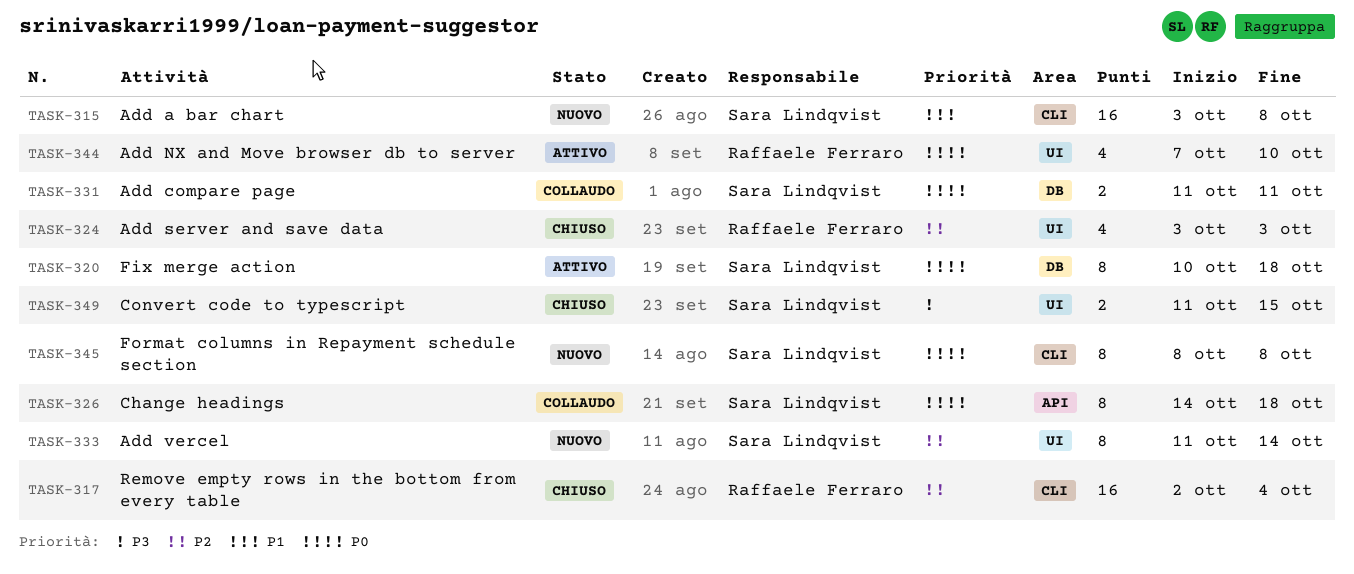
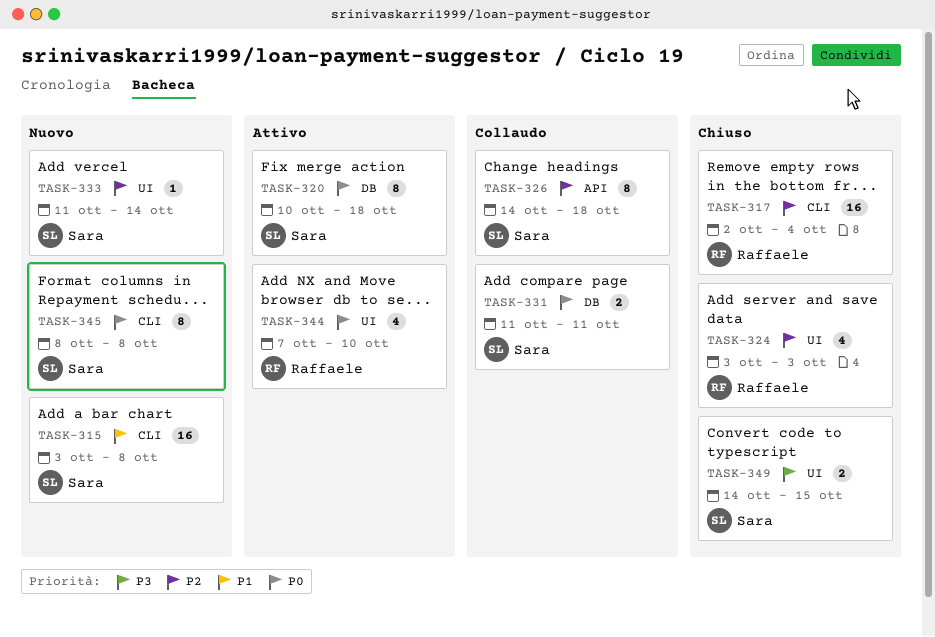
TASK-326, priority: P0 -> P2
TASK-333, estimate: 8 -> 1
TASK-349, start: Oct 11 -> Oct 14

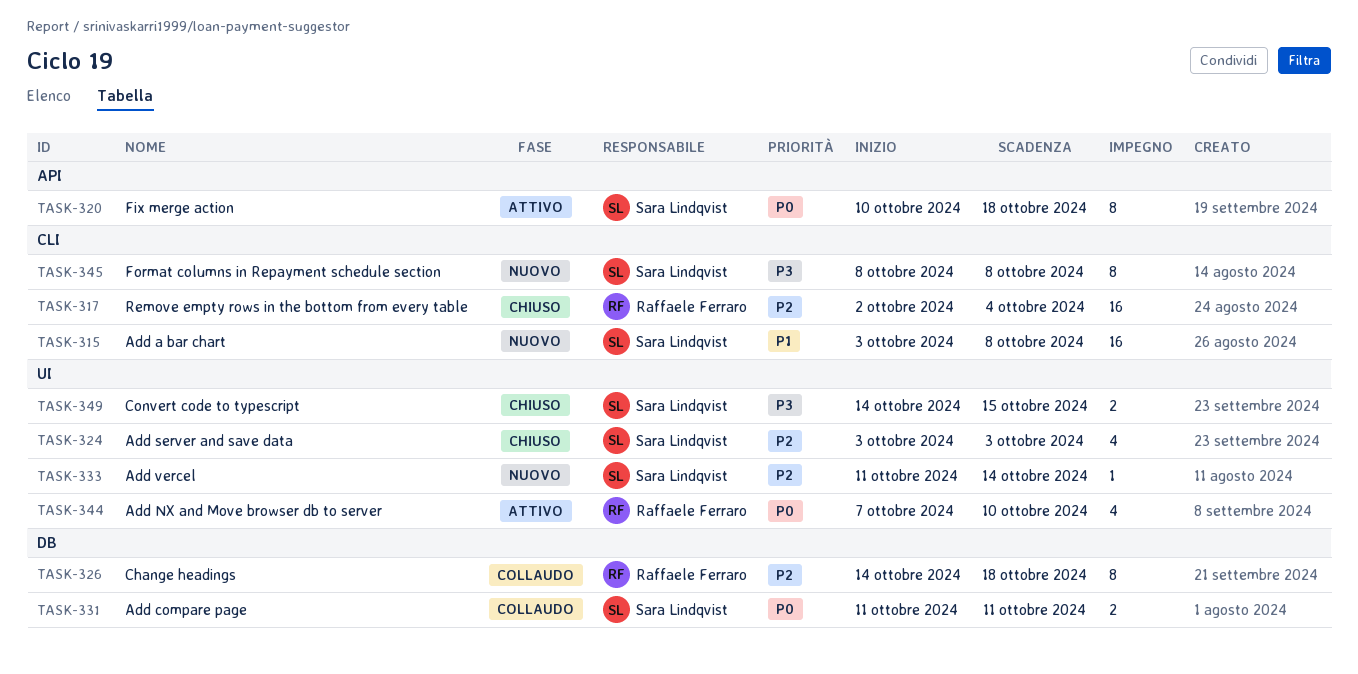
TASK-320, label: DB -> API
TASK-324, owner: Raffaele Ferraro -> Sara Lindqvist
TASK-326, owner: Sara Lindqvist -> Raffaele Ferraro
TASK-326, label: API -> DB
TASK-345, priority: P0 -> P3

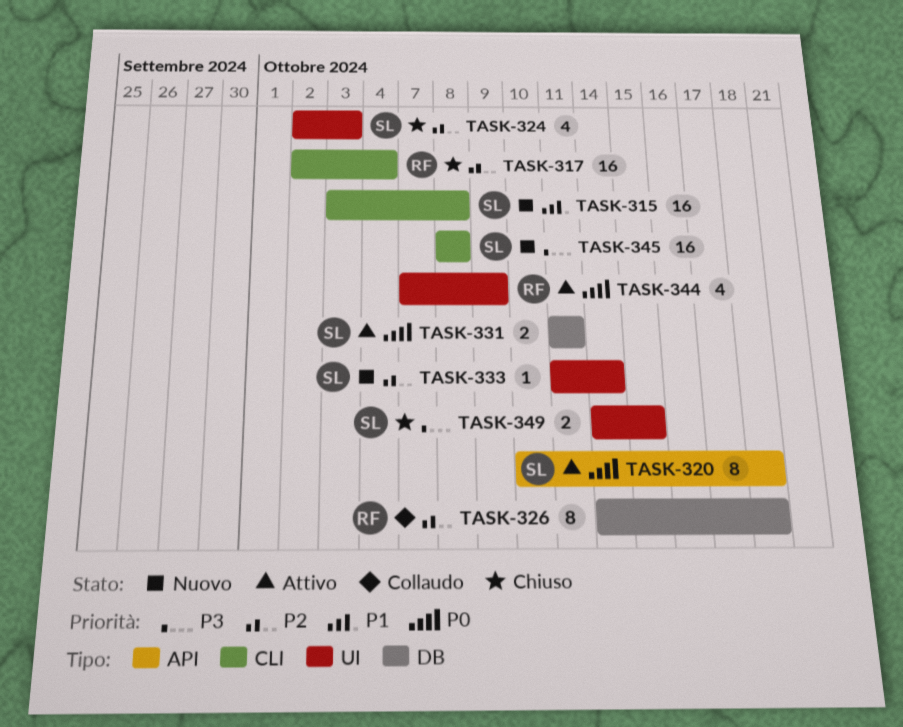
TASK-324, start: Oct 3 -> Oct 2
TASK-331, status: Collaudo -> Attivo
TASK-344, due: Oct 10 -> Oct 9
TASK-345, estimate: 8 -> 16

